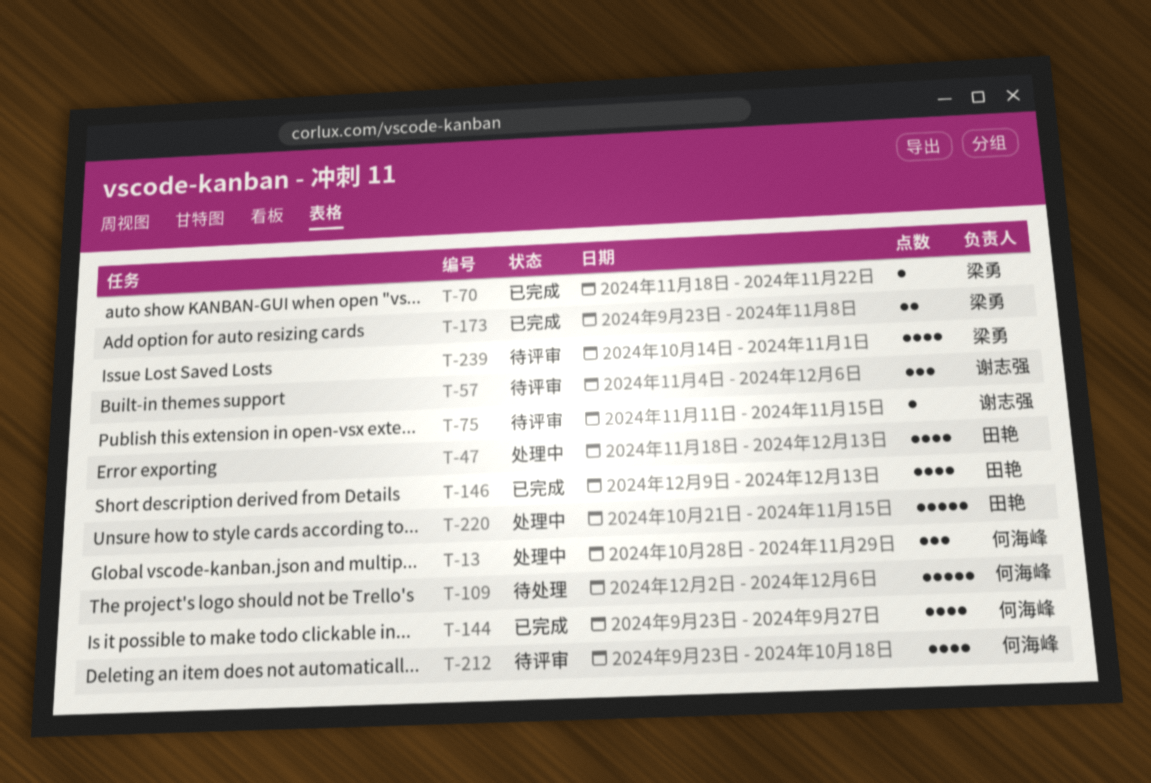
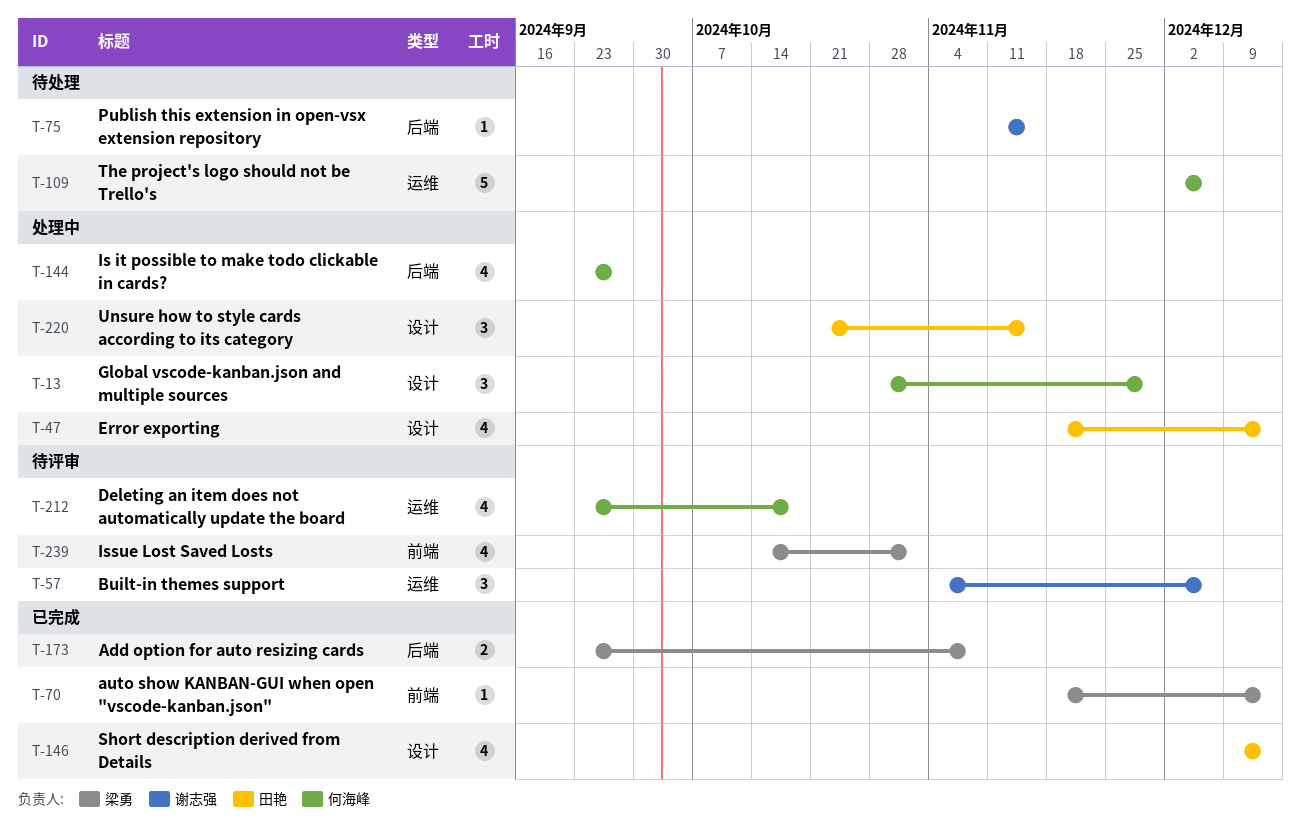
T-70, due: Nov 22 -> Dec 13
T-75, status: 待评审 -> 待处理
T-144, status: 已完成 -> 处理中
T-220, estimate: 5 -> 3

